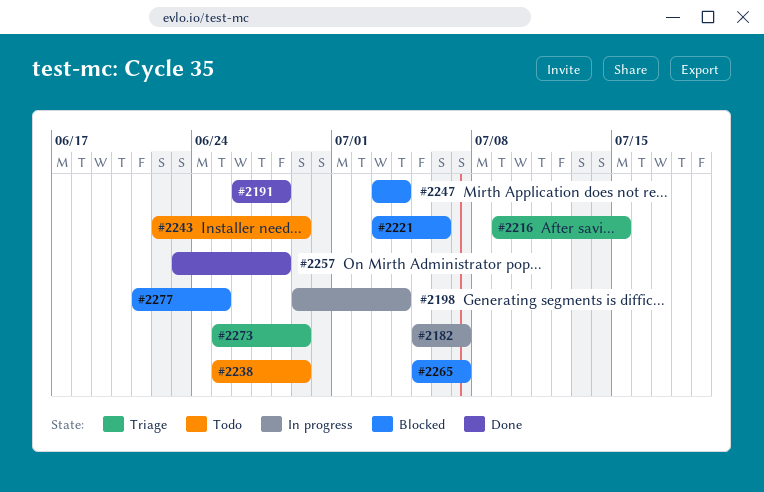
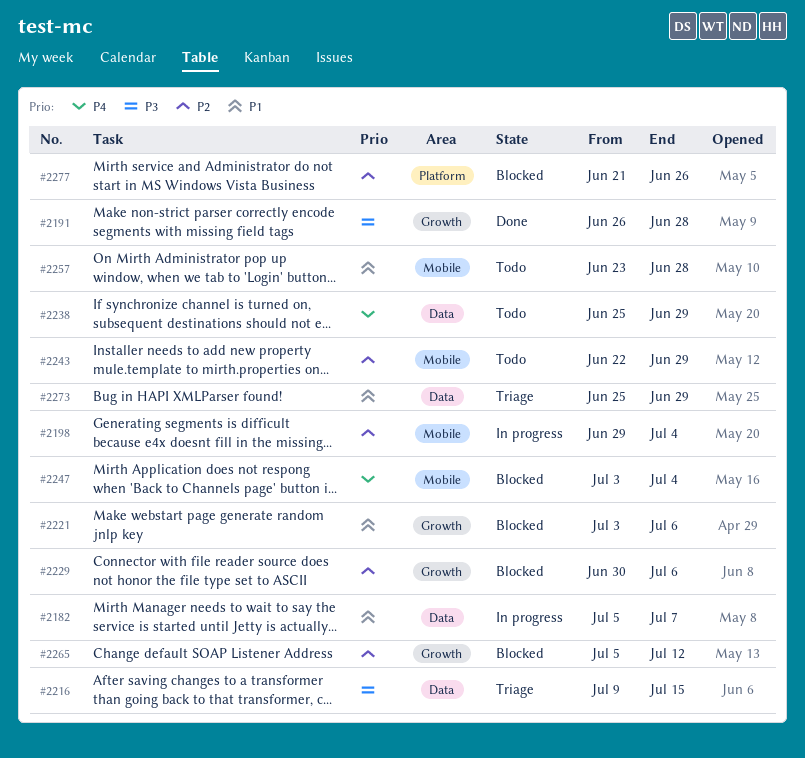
#2229: none -> present
#2257, status: Done -> Todo
#2265, due: Jul 7 -> Jul 12
#2277, due: Jun 25 -> Jun 26

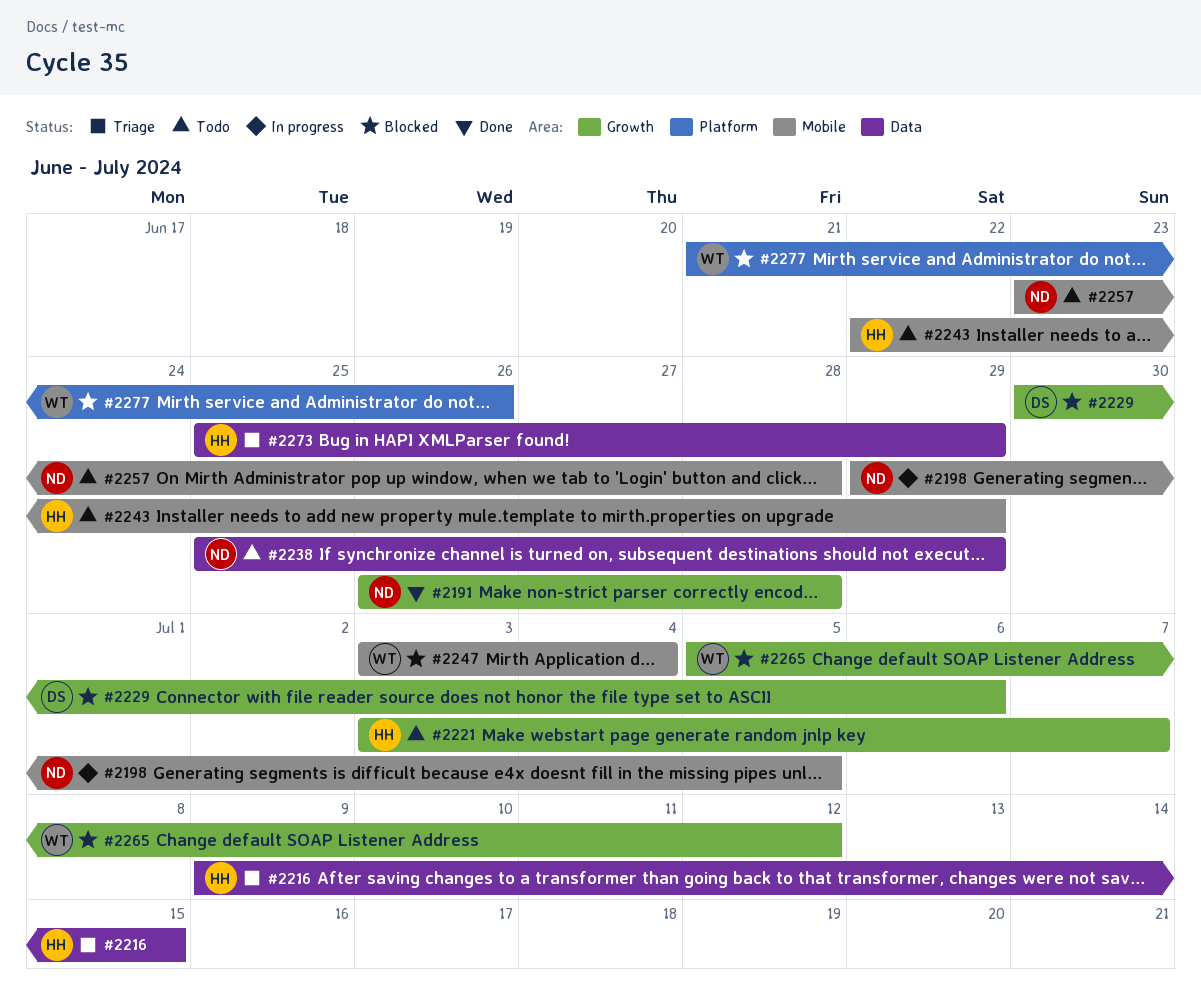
#2182: present -> none
#2198, due: Jul 4 -> Jul 5
#2221, status: Blocked -> Todo
#2221, due: Jul 6 -> Jul 7

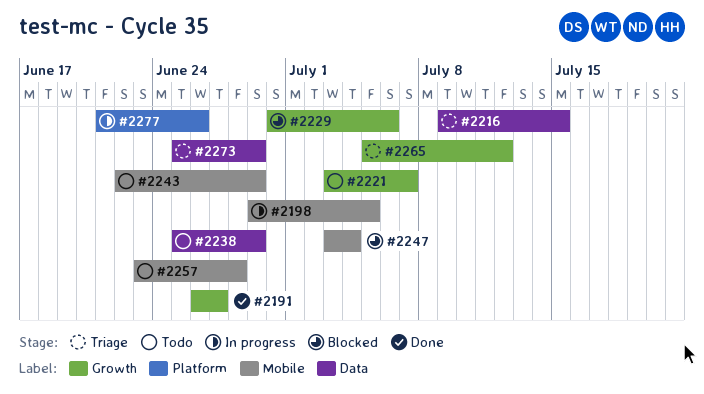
#2191, due: Jun 28 -> Jun 27
#2265, status: Blocked -> Triage
#2277, status: Blocked -> In progress

